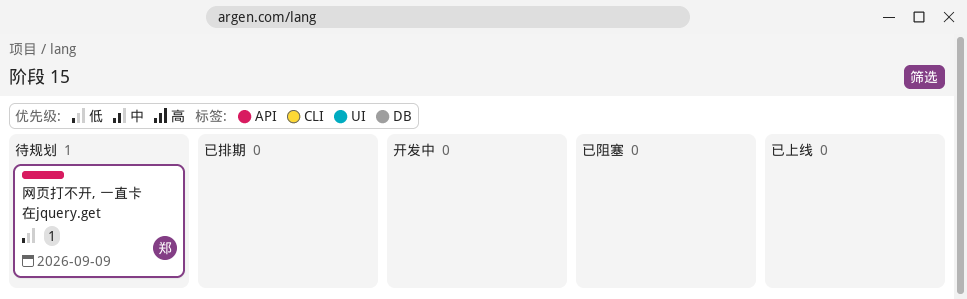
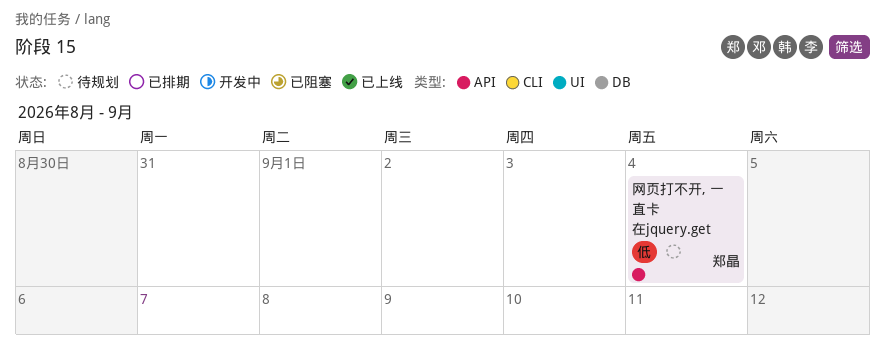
网页打不开, 一直卡在jquery.get, due: Sep 9 -> Sep 4

